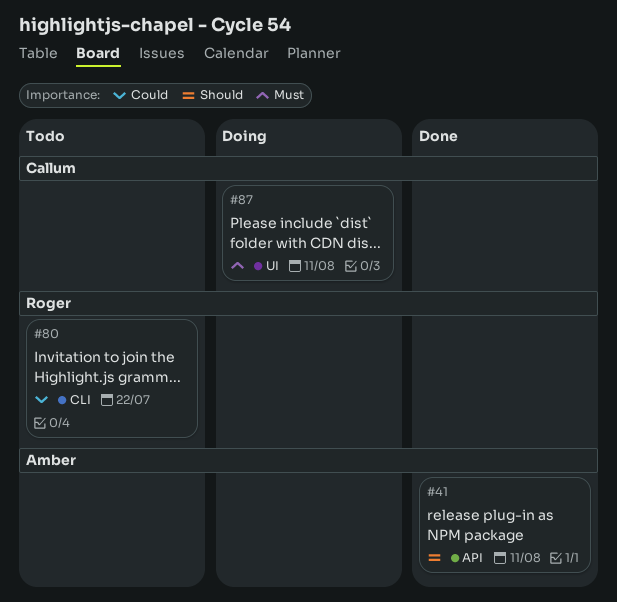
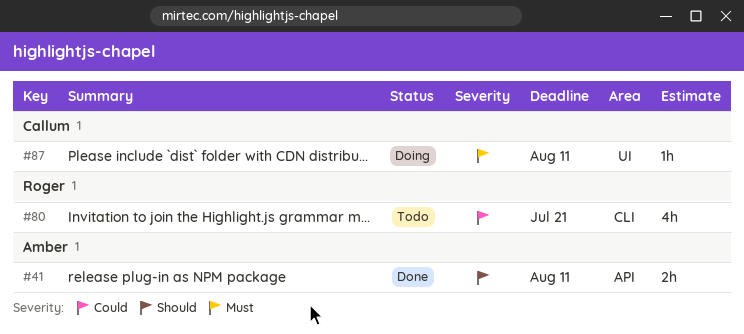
#80, due: Jul 22 -> Jul 21

